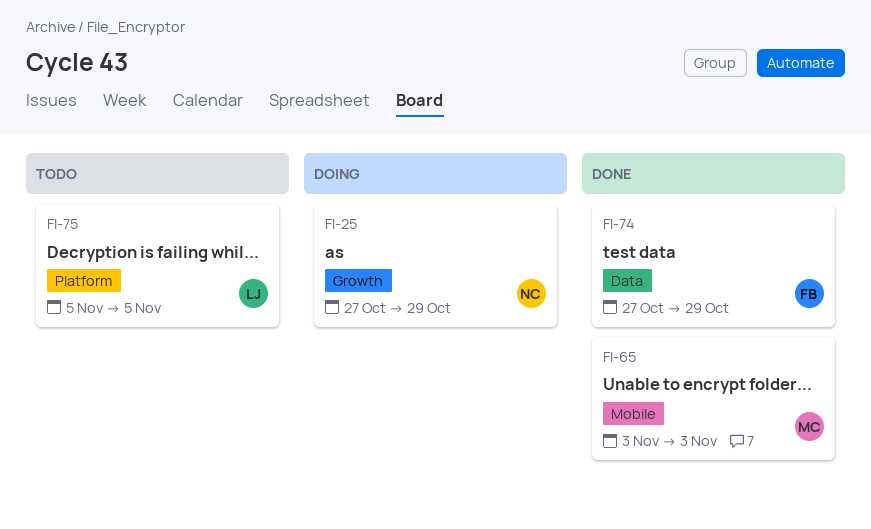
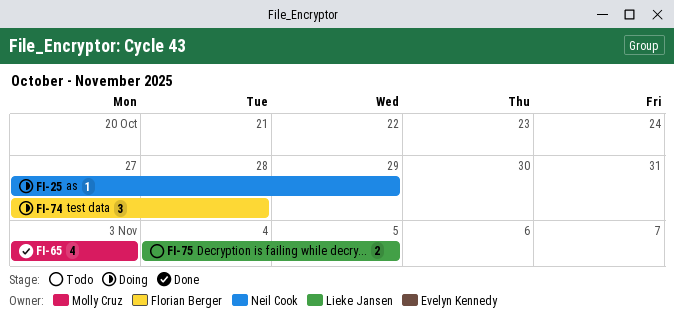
FI-74, status: Done -> Doing
FI-74, due: Oct 29 -> Oct 28
FI-75, start: Nov 5 -> Nov 4

